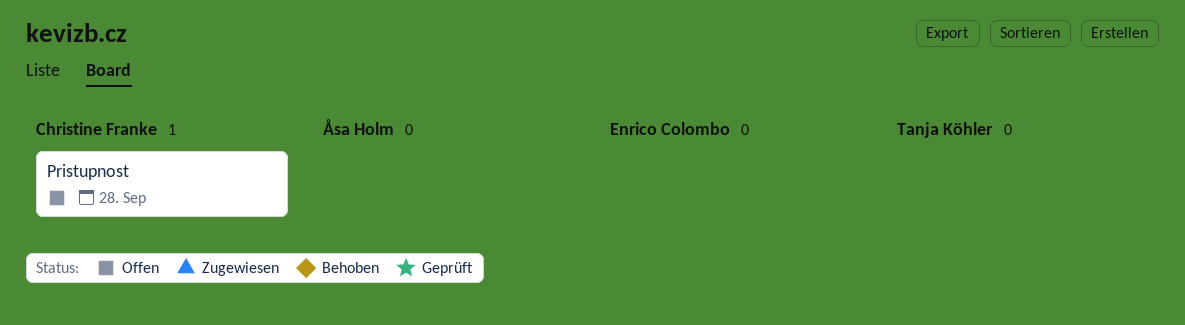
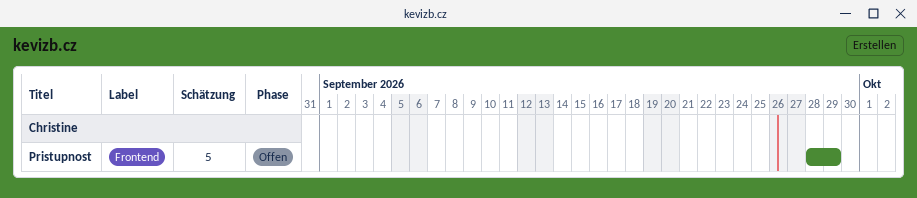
Pristupnost, due: Sep 28 -> Sep 29

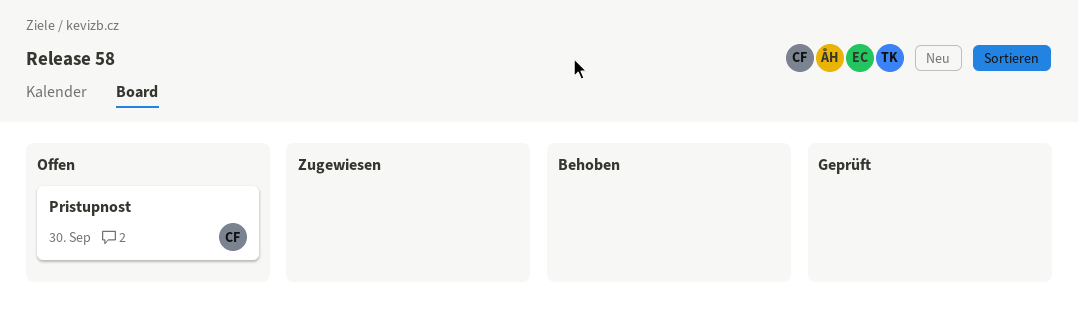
Pristupnost, due: Sep 29 -> Sep 30

